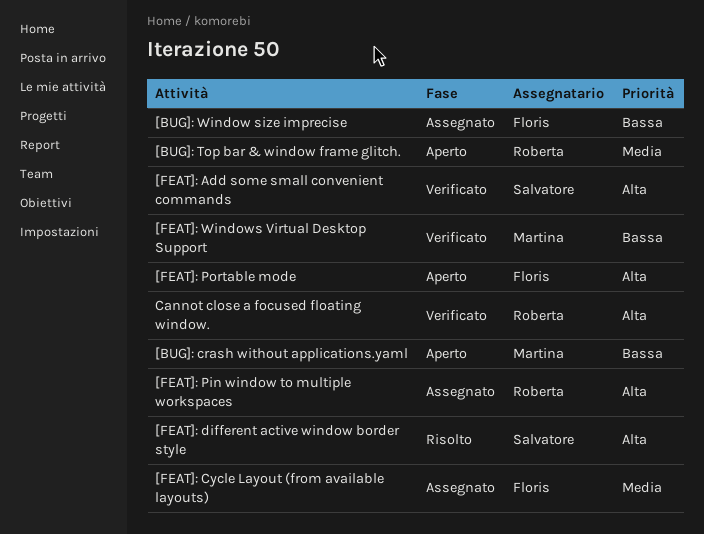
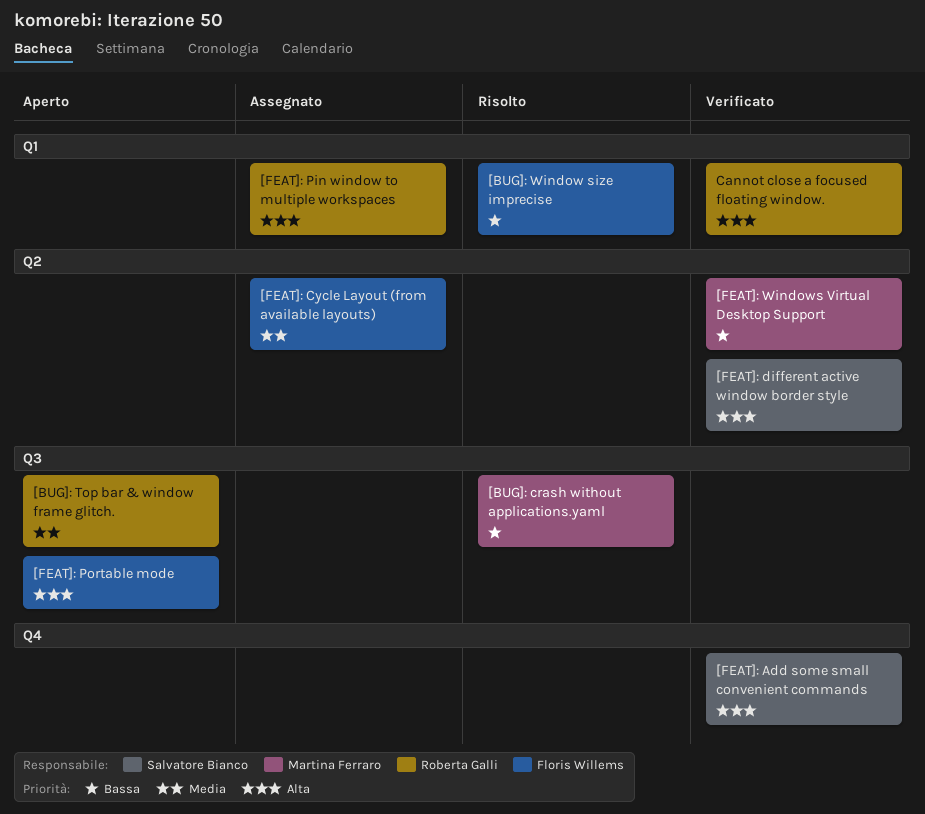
[BUG]: crash without applications.yaml, status: Aperto -> Risolto
[BUG]: Window size imprecise, status: Assegnato -> Risolto
[FEAT]: different active window border style, status: Risolto -> Verificato

